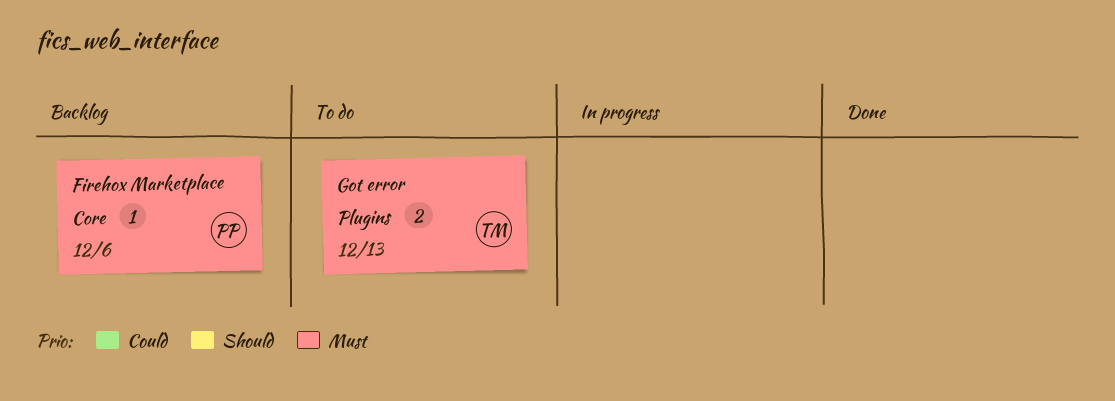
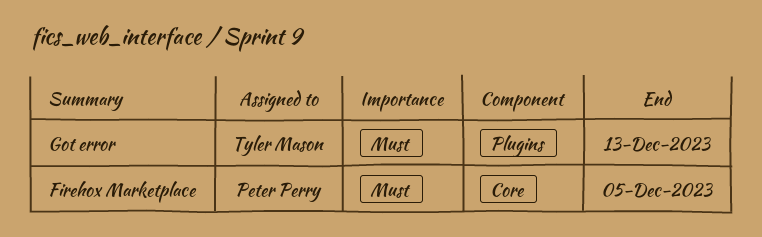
Firehox Marketplace, due: Dec 6 -> Dec 5

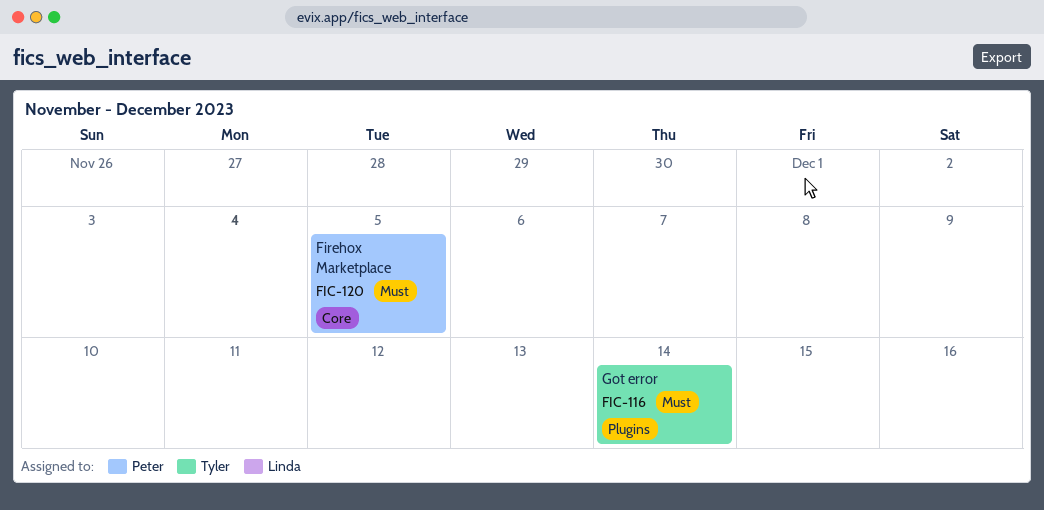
Got error, due: Dec 13 -> Dec 14

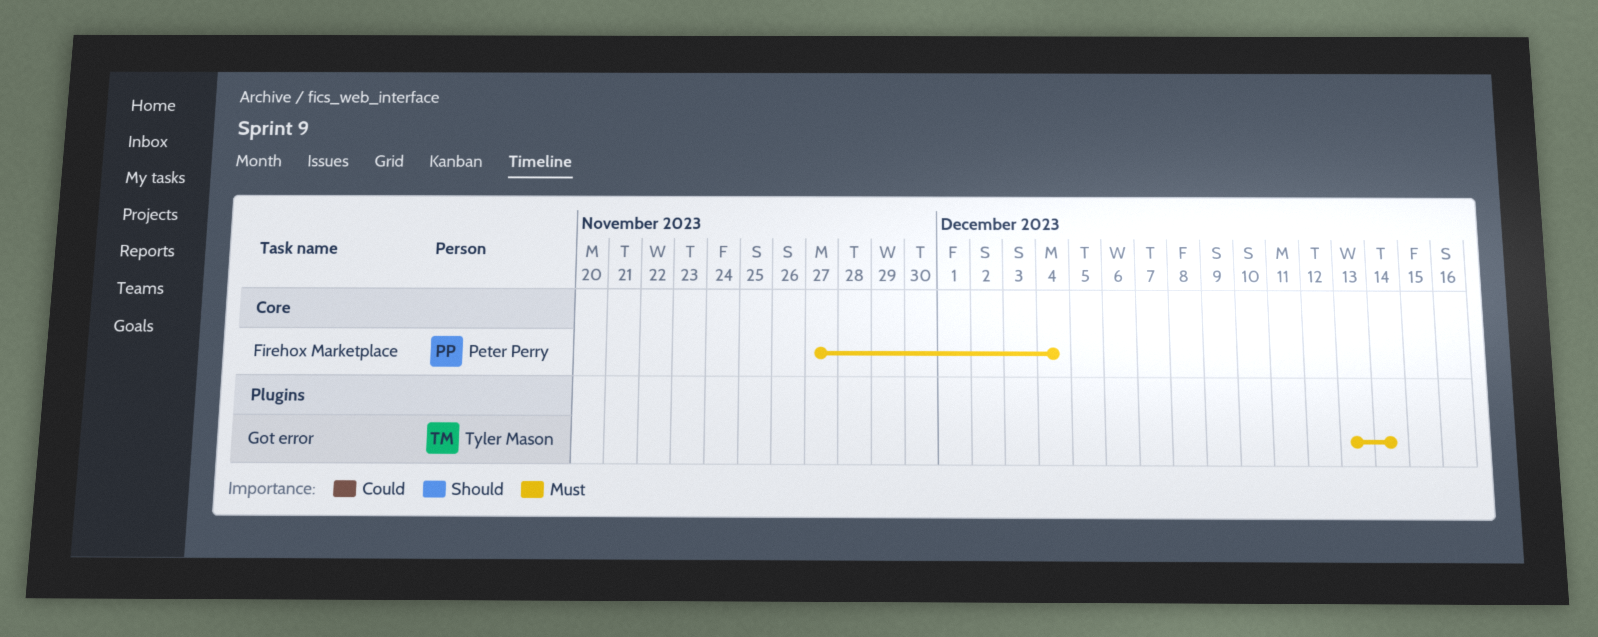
Firehox Marketplace, due: Dec 5 -> Dec 4

